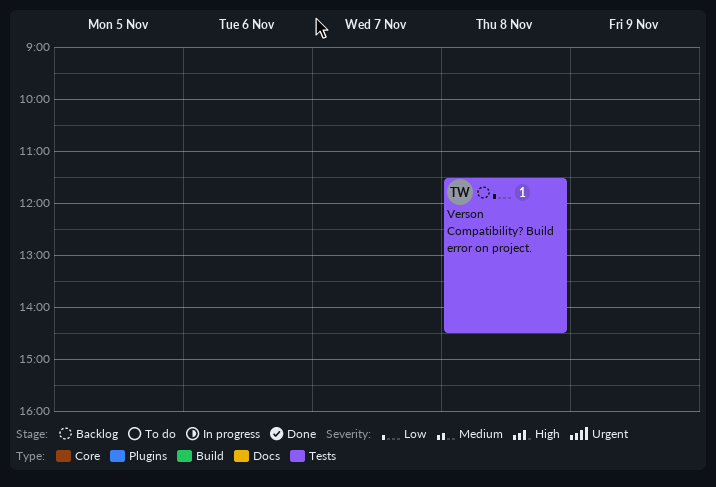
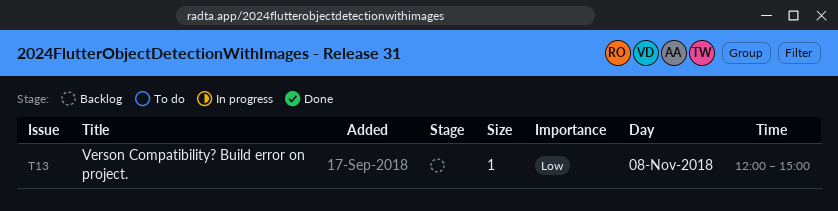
Verson Compatibility? Build error on project., begins: 11:30 -> 12:00
Verson Compatibility? Build error on project., ends: 14:30 -> 15:00

